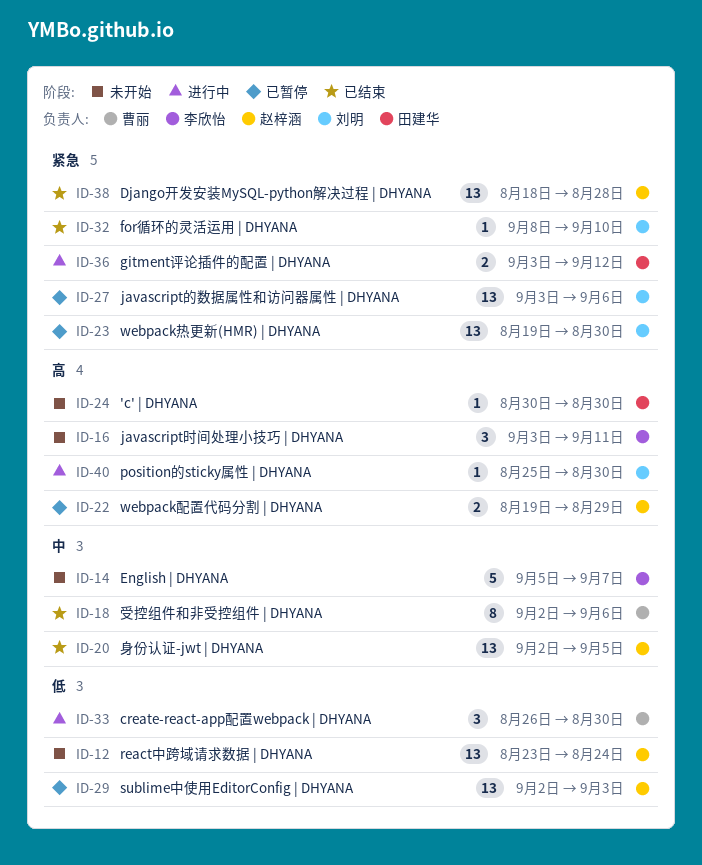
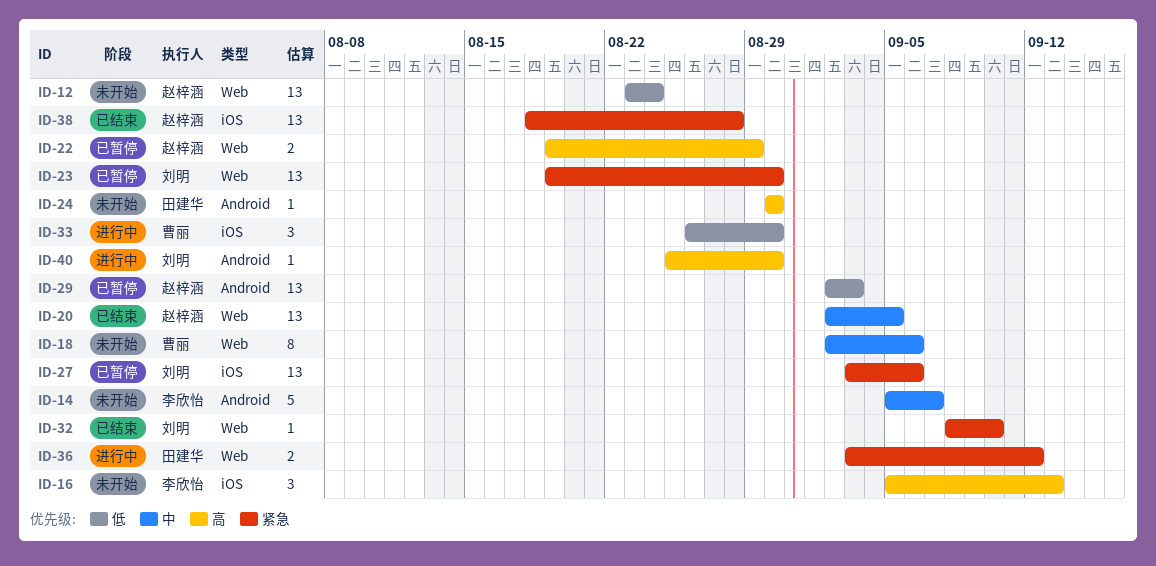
ID-16, start: Sep 3 -> Sep 5
ID-16, due: Sep 11 -> Sep 13
ID-18, status: 已结束 -> 未开始

